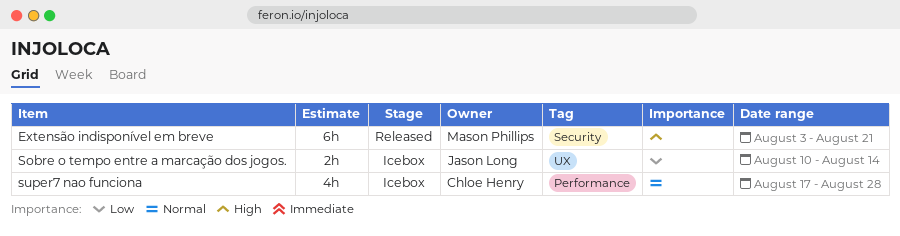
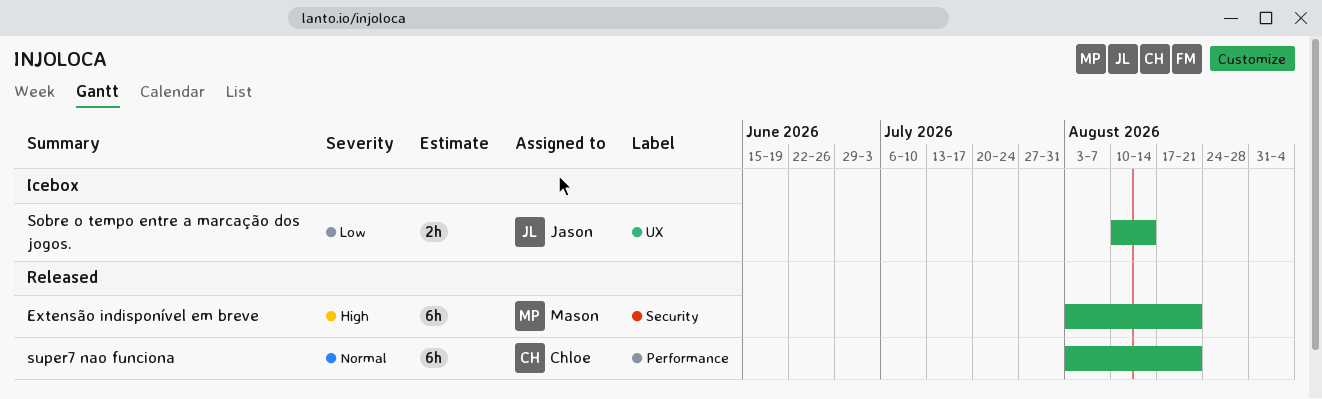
super7 nao funciona, status: Icebox -> Released
super7 nao funciona, estimate: 4h -> 6h
super7 nao funciona, start: Aug 17 -> Aug 3
super7 nao funciona, due: Aug 28 -> Aug 21

